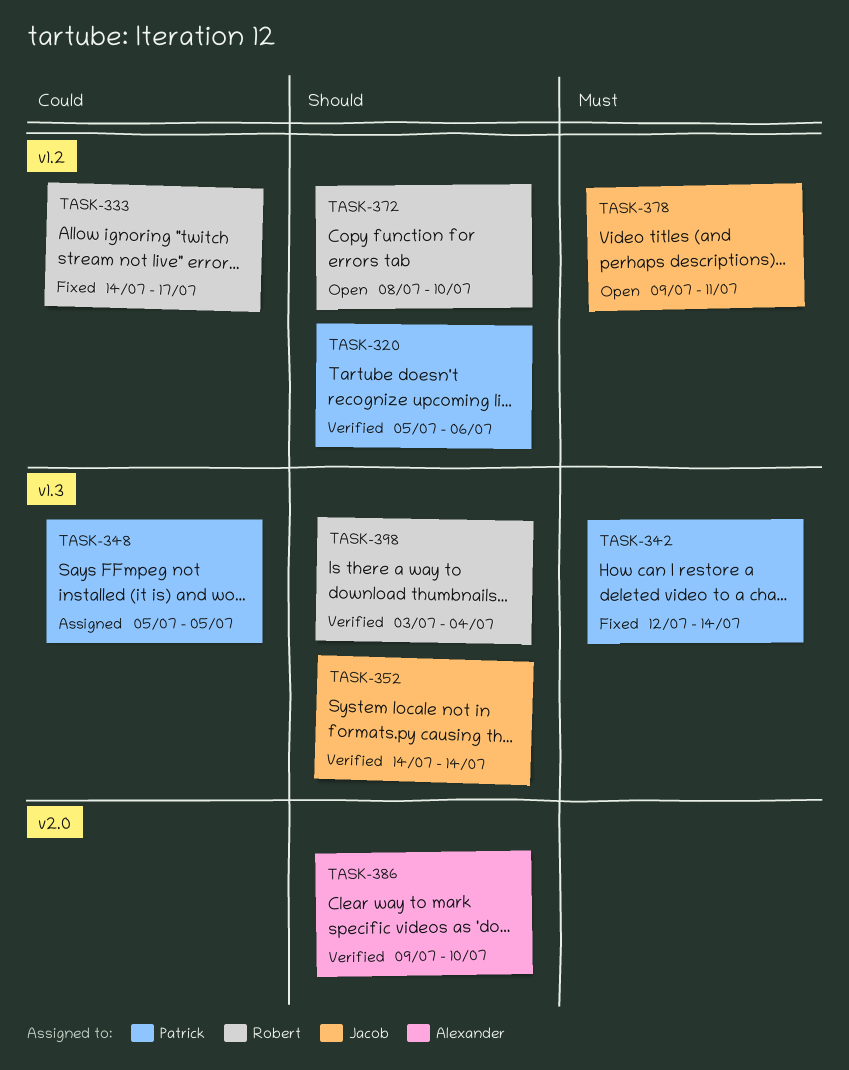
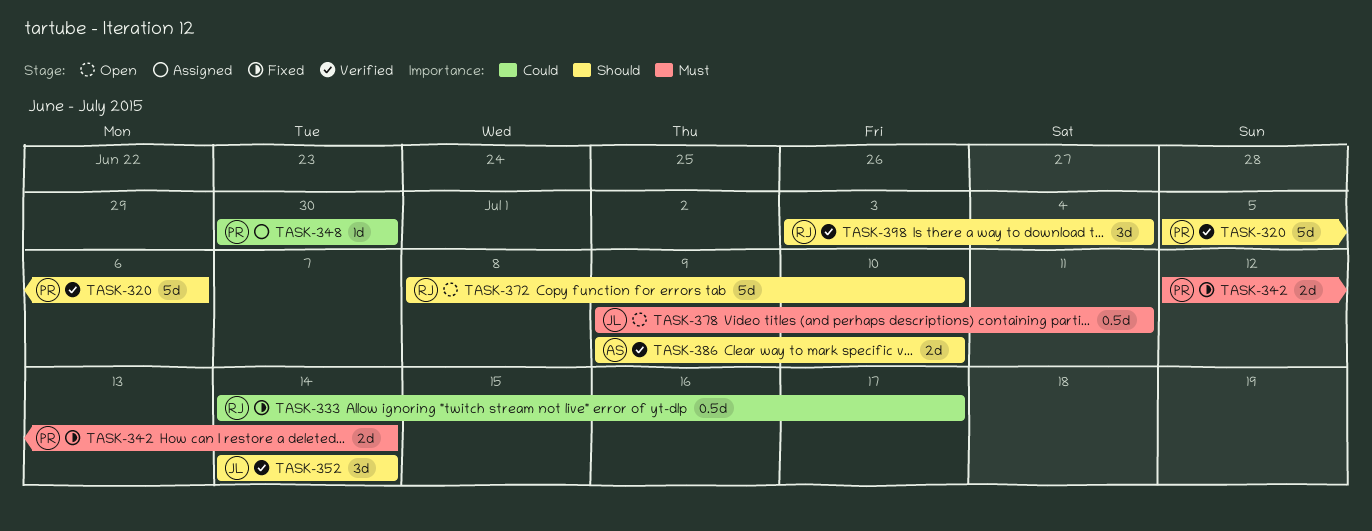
TASK-348, start: Jul 5 -> Jun 30
TASK-348, due: Jul 5 -> Jun 30

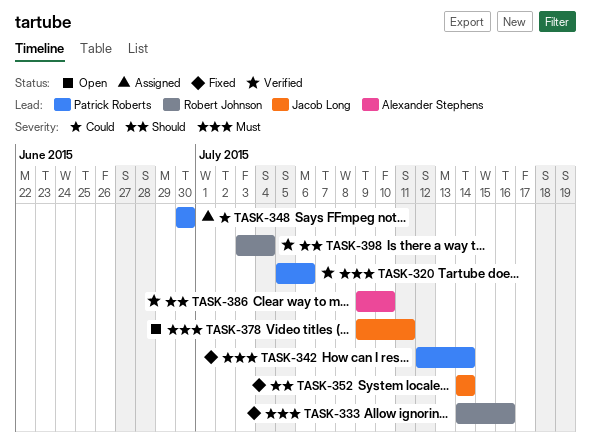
TASK-320, priority: Should -> Must
TASK-333, priority: Could -> Must
TASK-333, due: Jul 17 -> Jul 16
TASK-352, status: Verified -> Fixed
TASK-372: present -> none

